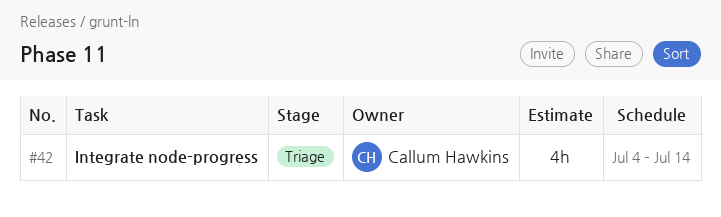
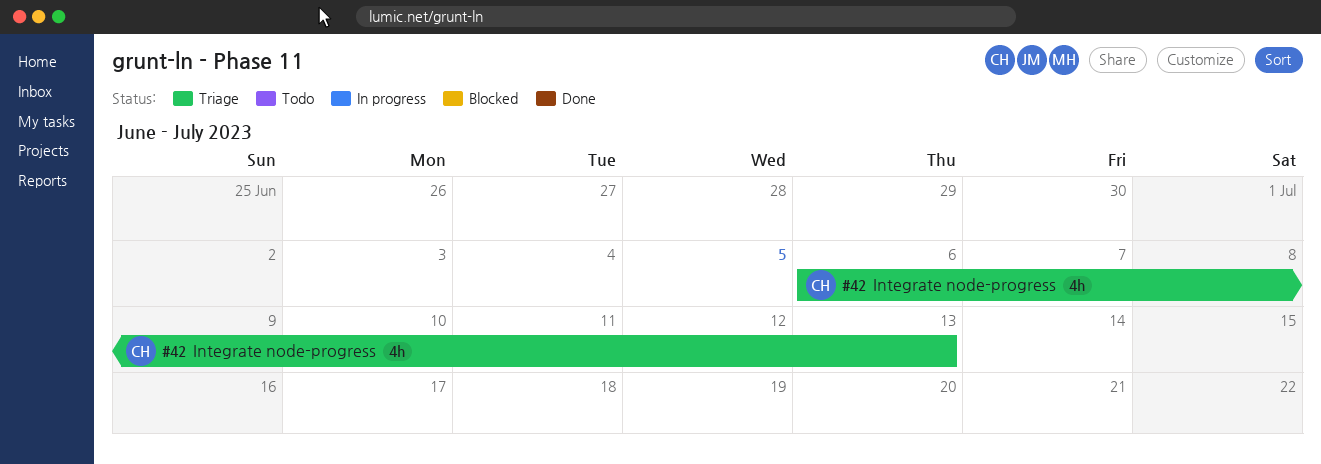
#42, start: Jul 4 -> Jul 6
#42, due: Jul 14 -> Jul 13

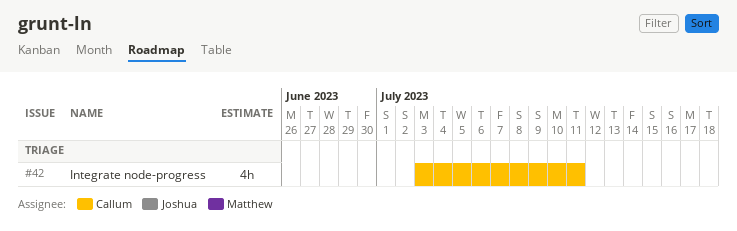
#42, start: Jul 6 -> Jul 3
#42, due: Jul 13 -> Jul 11

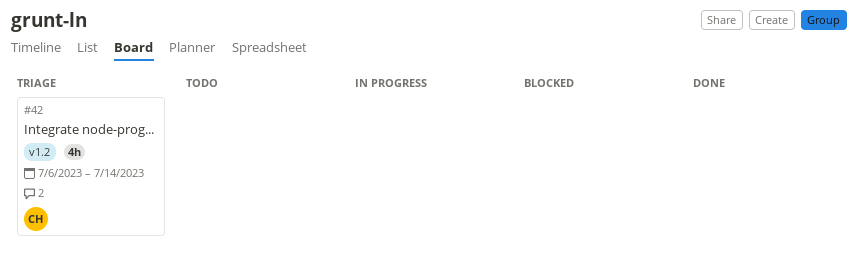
#42, start: Jul 3 -> Jul 6
#42, due: Jul 11 -> Jul 14

